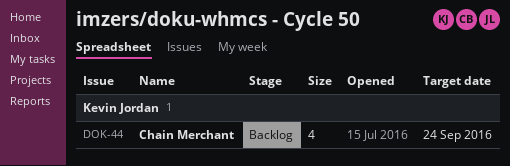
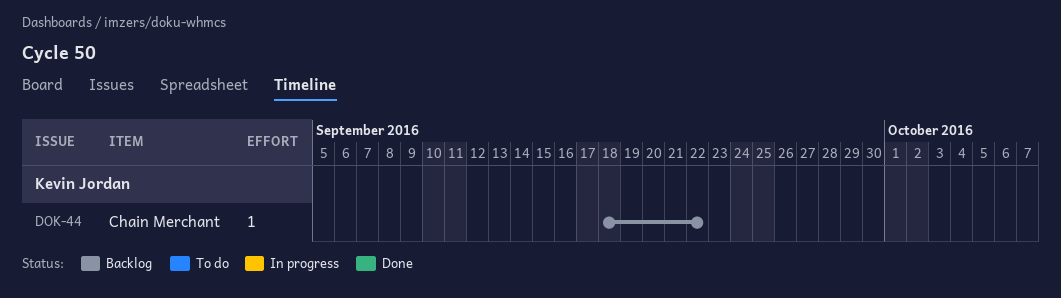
DOK-44, estimate: 4 -> 1
DOK-44, due: Sep 24 -> Sep 22

